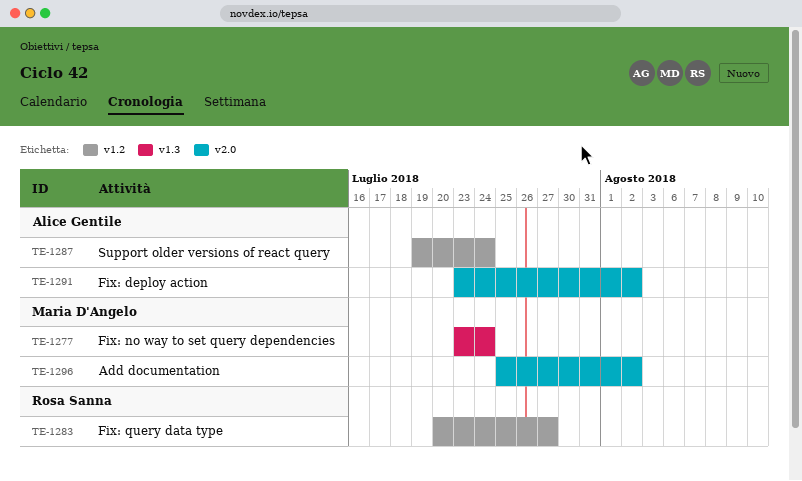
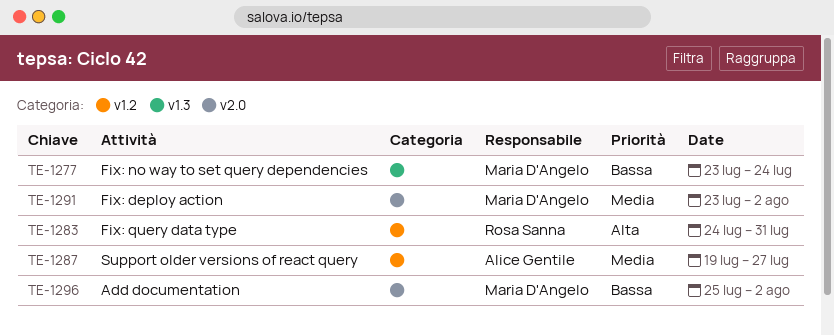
TE-1283, start: Jul 20 -> Jul 24
TE-1283, due: Jul 27 -> Jul 31
TE-1287, due: Jul 24 -> Jul 27
TE-1291, owner: Alice Gentile -> Maria D'Angelo

